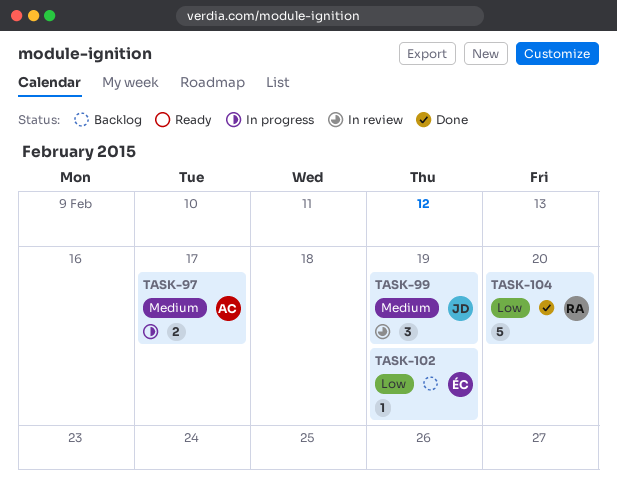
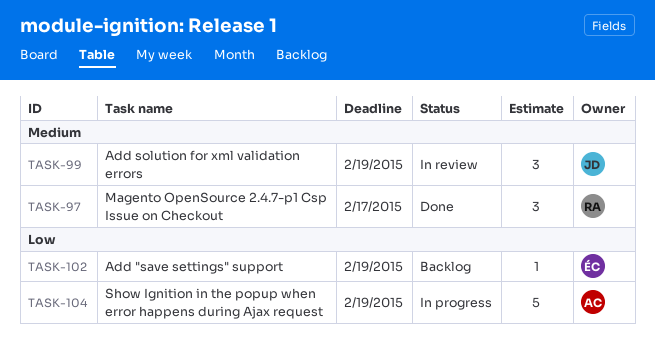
TASK-97, status: In progress -> Done
TASK-97, owner: AC -> RA
TASK-97, estimate: 2 -> 3
TASK-104, status: Done -> In progress
TASK-104, owner: RA -> AC
TASK-104, due: Feb 20 -> Feb 19

